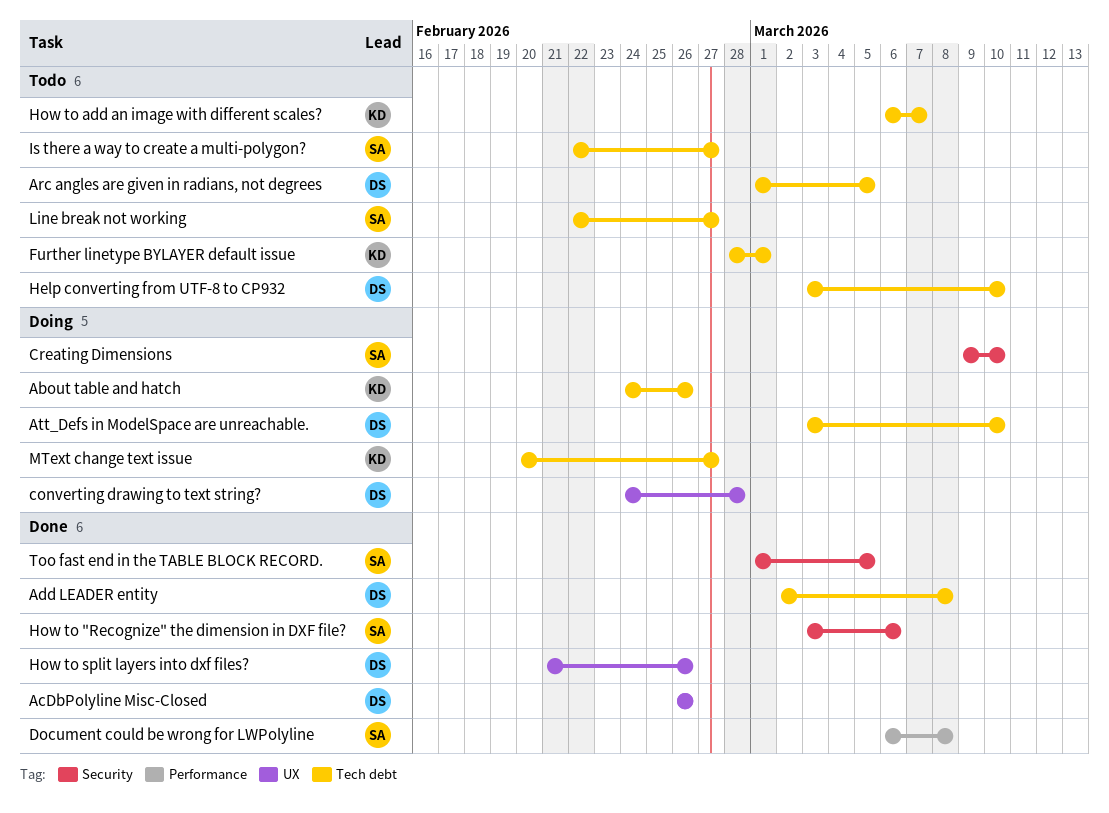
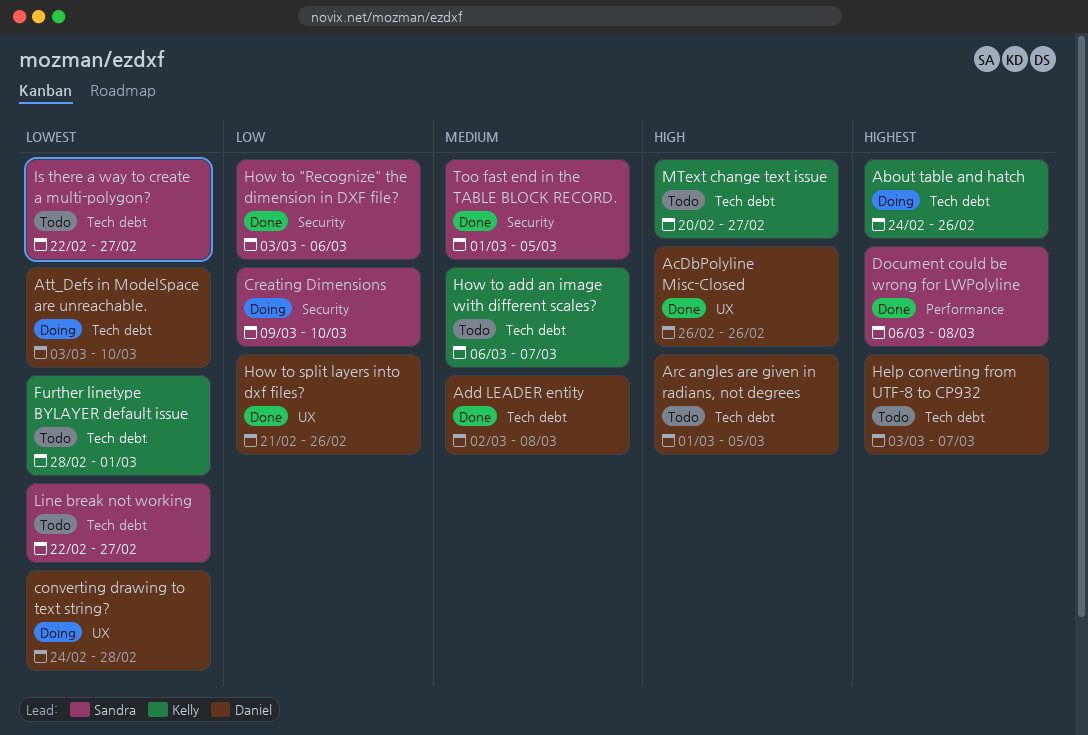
Help converting from UTF-8 to CP932, due: Mar 10 -> Mar 7
MText change text issue, status: Doing -> Todo

